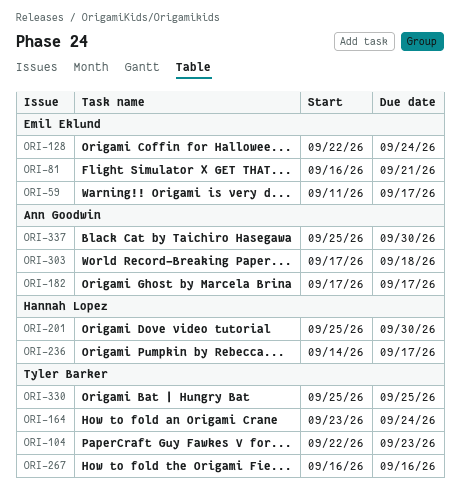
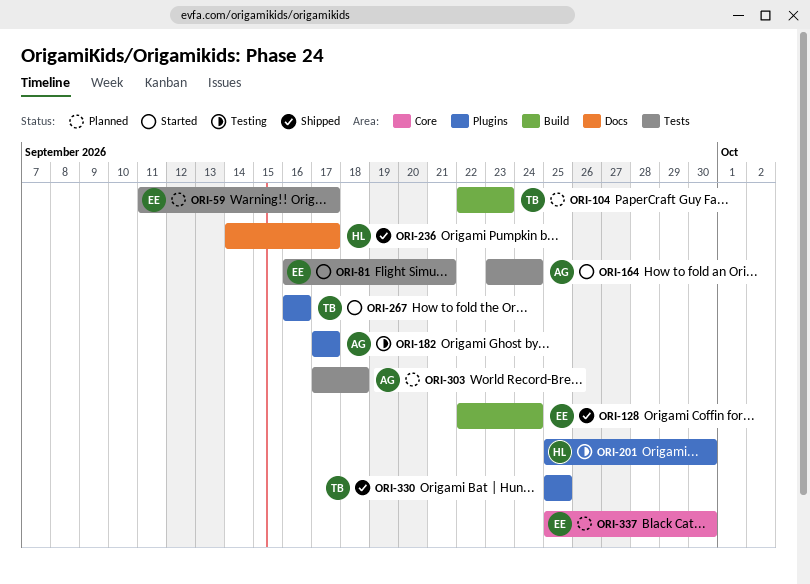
ORI-164, owner: Tyler Barker -> Ann Goodwin
ORI-337, owner: Ann Goodwin -> Emil Eklund

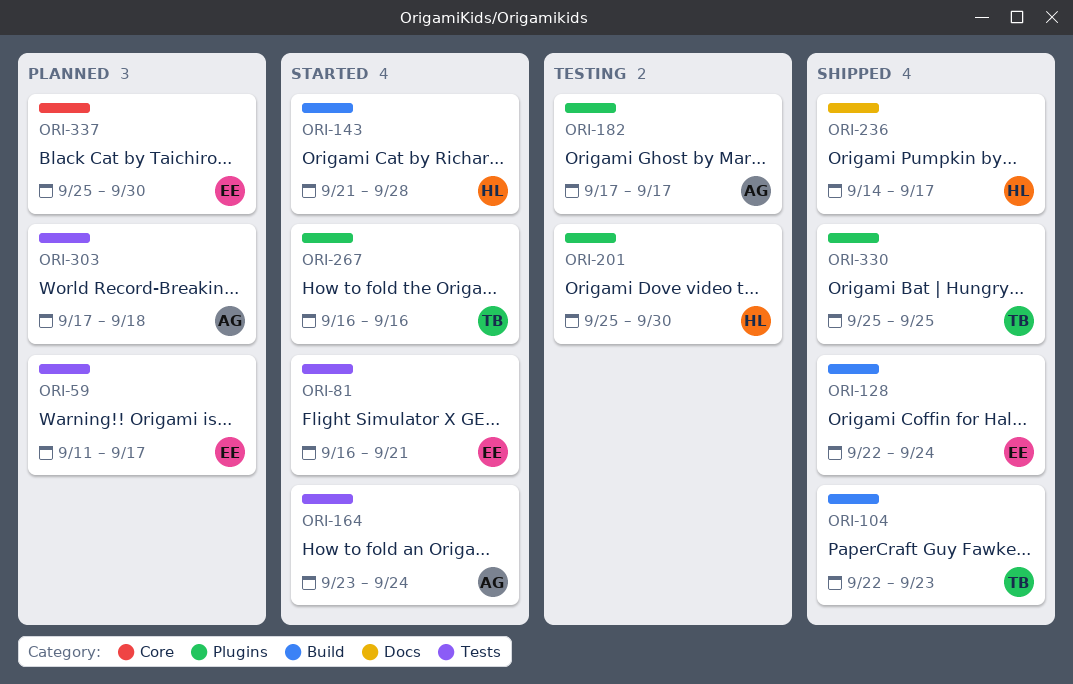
ORI-104, status: Planned -> Shipped
ORI-143: none -> present

